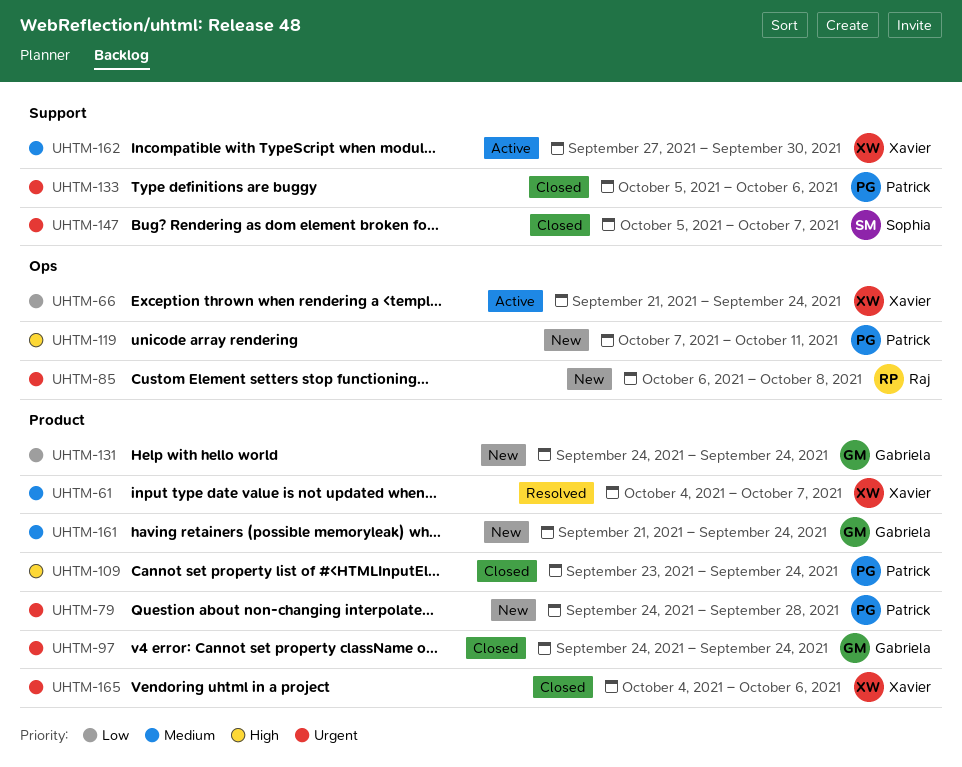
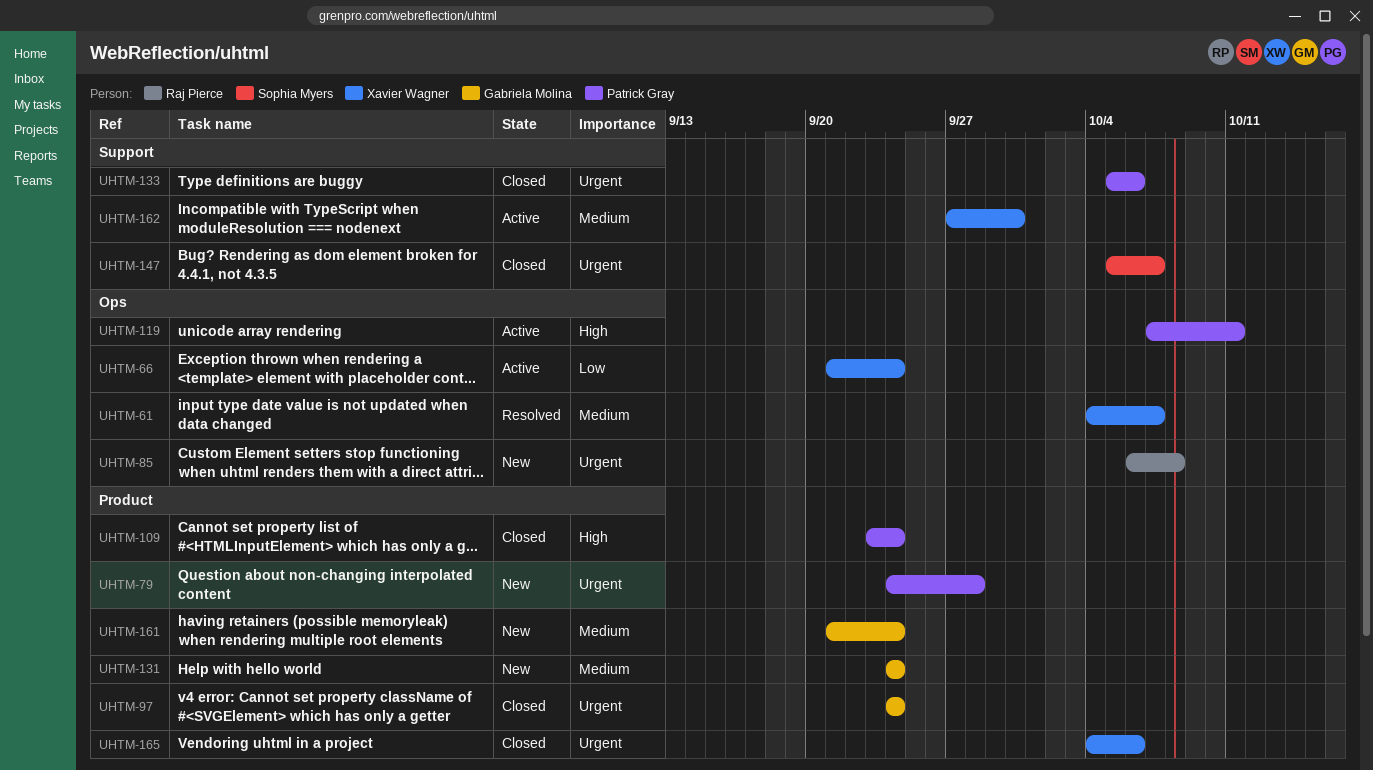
UHTM-61, label: Product -> Ops
UHTM-119, status: New -> Active
UHTM-131, priority: Low -> Medium

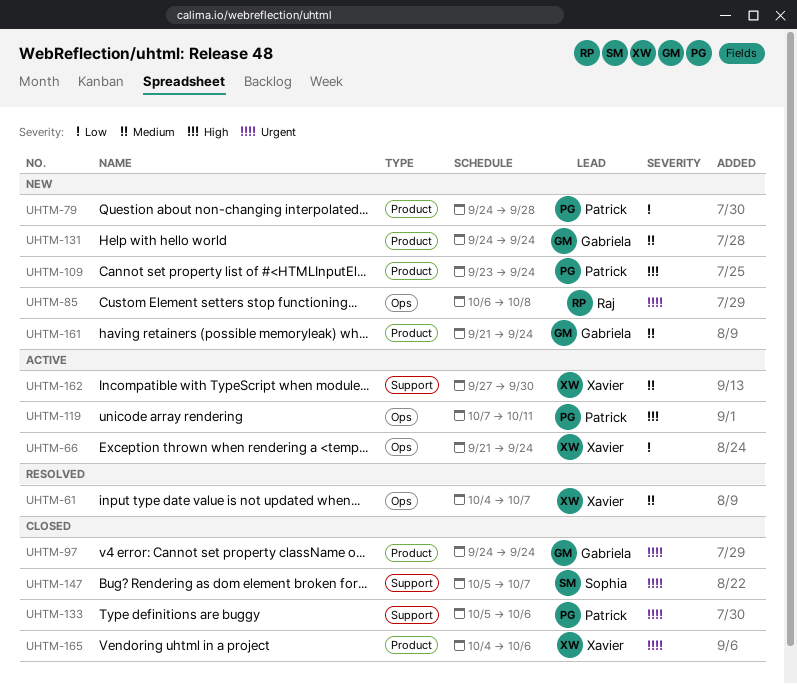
UHTM-79, priority: Urgent -> Low
UHTM-109, status: Closed -> New

